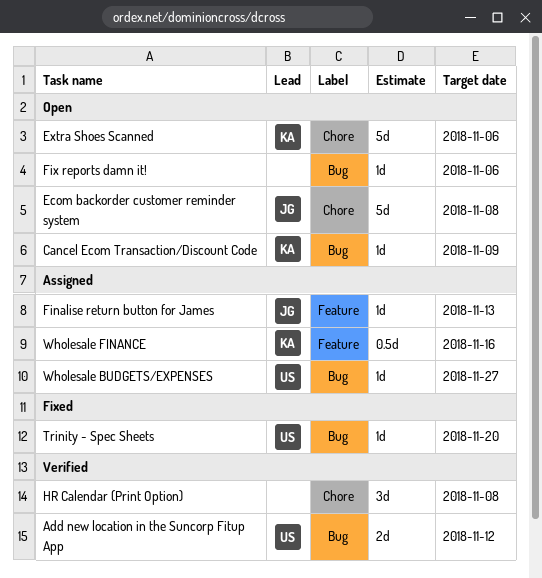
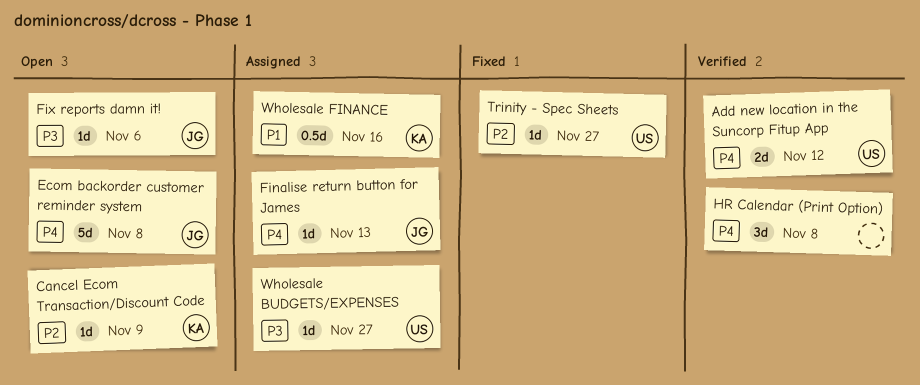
Extra Shoes Scanned: present -> none
Fix reports damn it!, owner: none -> JG
Trinity - Spec Sheets, due: Nov 20 -> Nov 27

